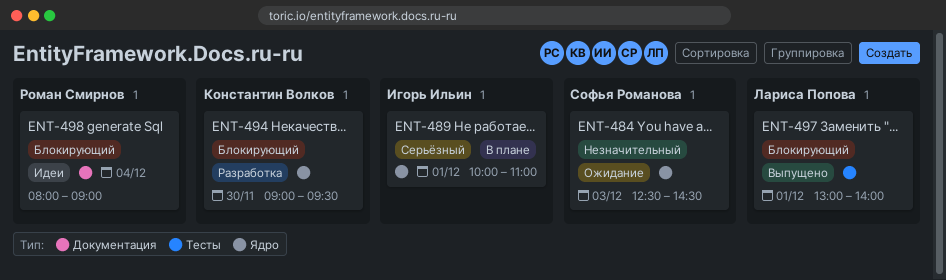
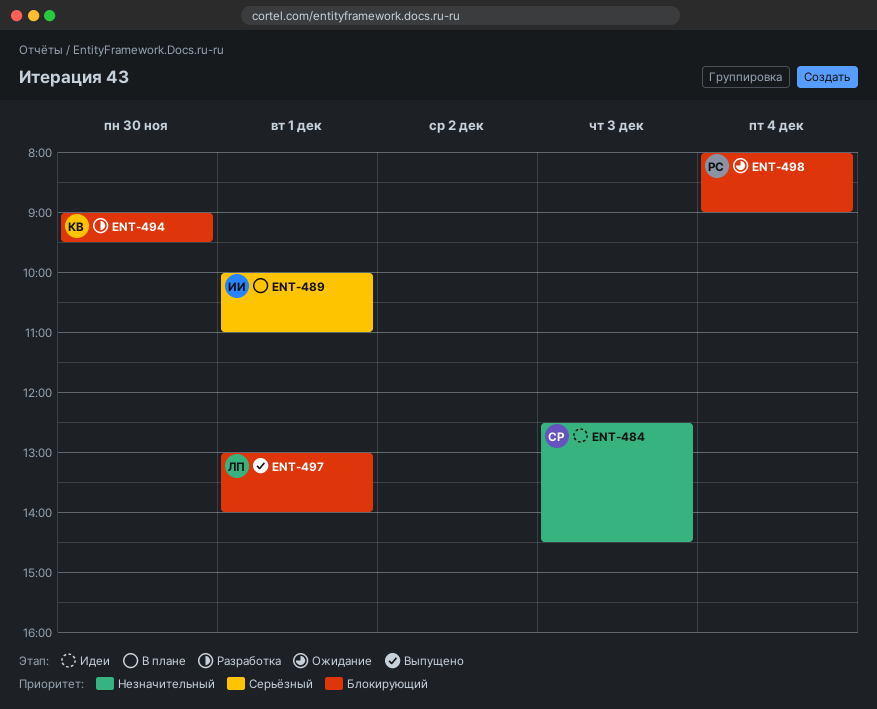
ENT-484, status: Ожидание -> Идеи
ENT-498, status: Идеи -> Ожидание

